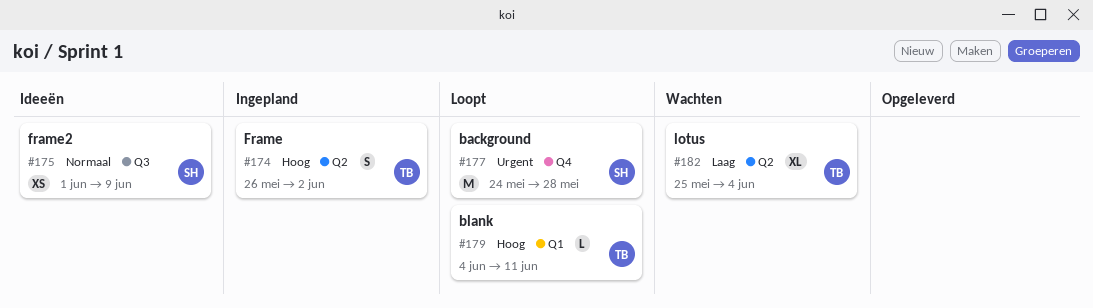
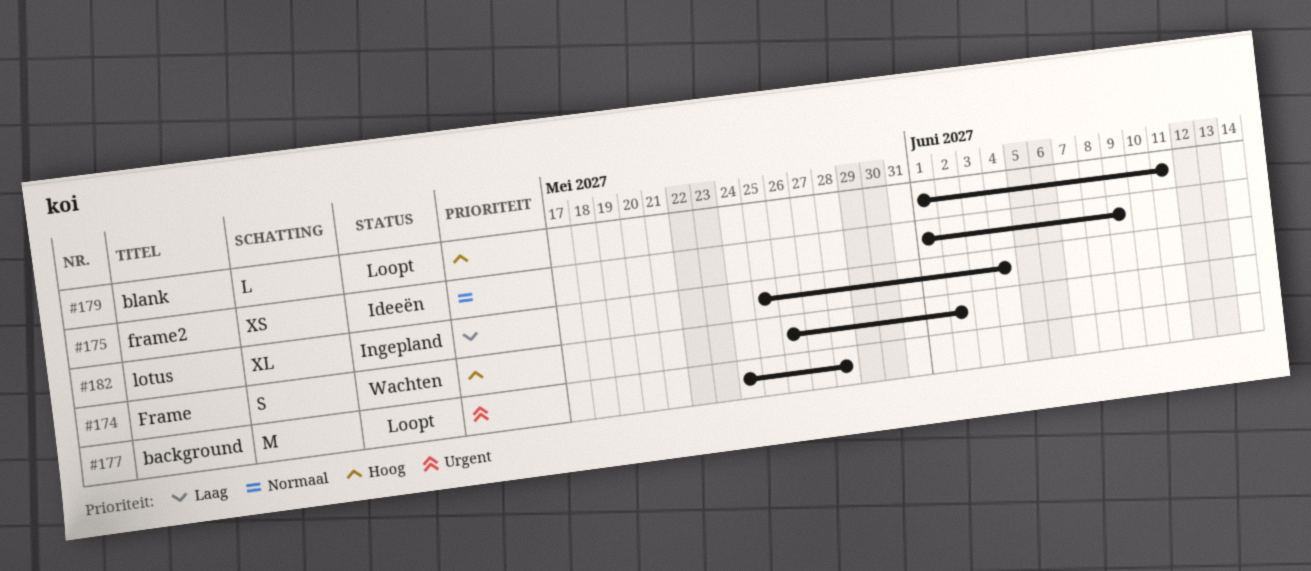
#174, status: Ingepland -> Wachten
#179, start: Jun 4 -> Jun 1
#182, status: Wachten -> Ingepland

